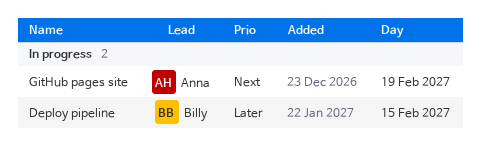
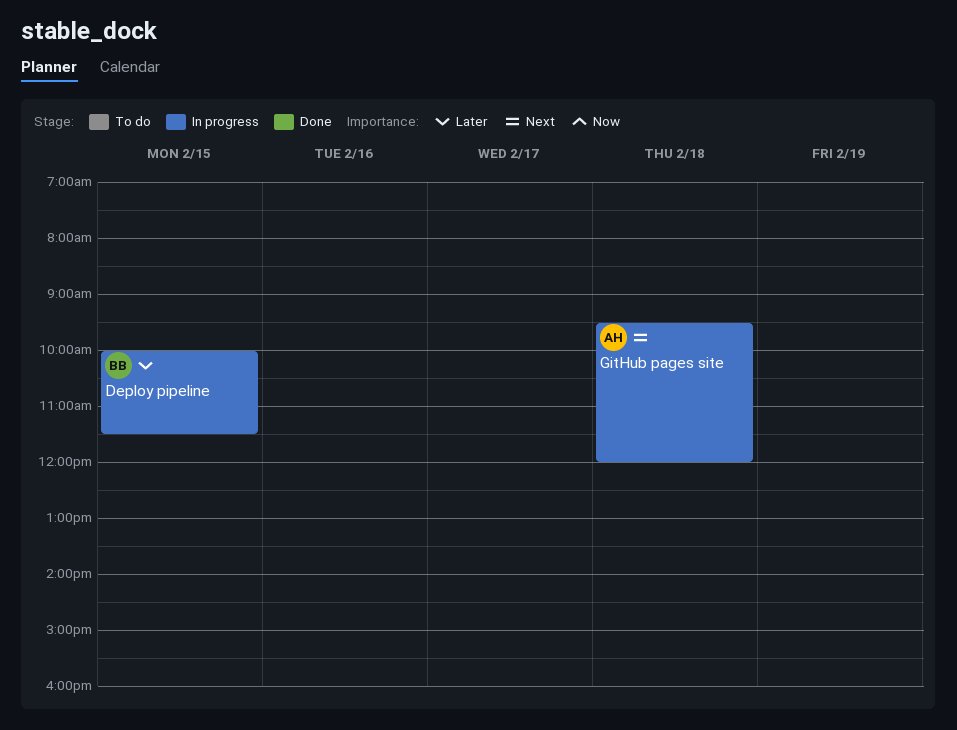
GitHub pages site, day: Feb 19 -> Feb 18

